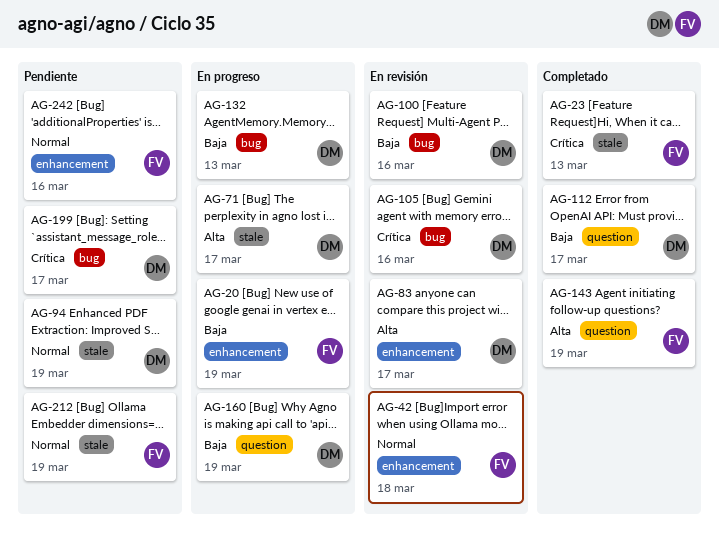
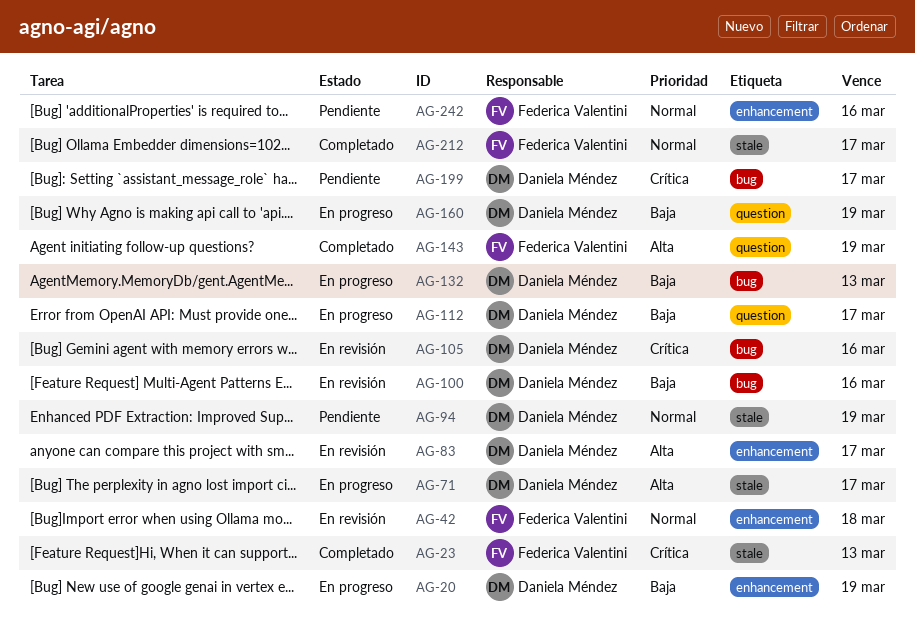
AG-20, owner: Federica Valentini -> Daniela Méndez
AG-112, status: Completado -> En progreso
AG-212, status: Pendiente -> Completado
AG-212, due: Mar 19 -> Mar 17

